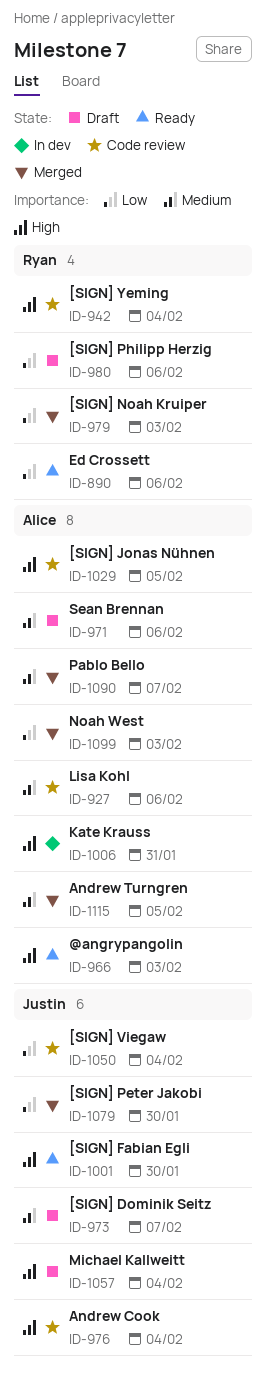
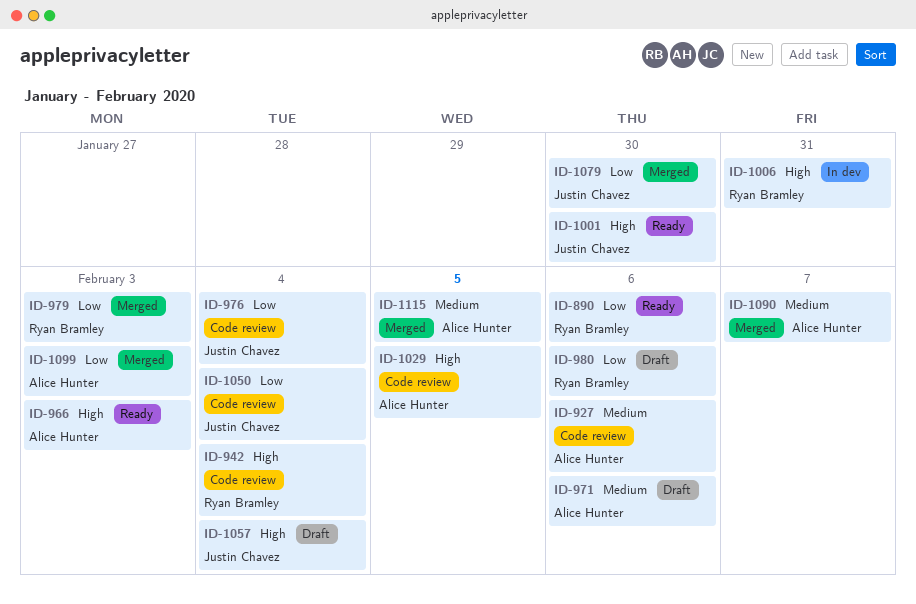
ID-973: present -> none
ID-976, priority: High -> Low
ID-1006, owner: Alice Hunter -> Ryan Bramley

